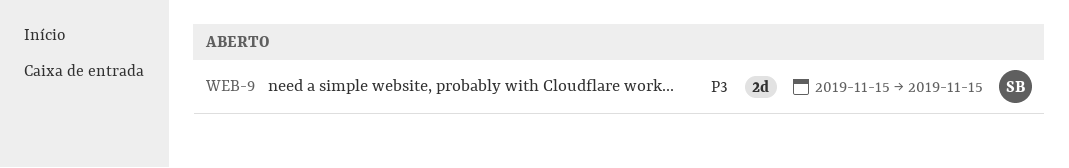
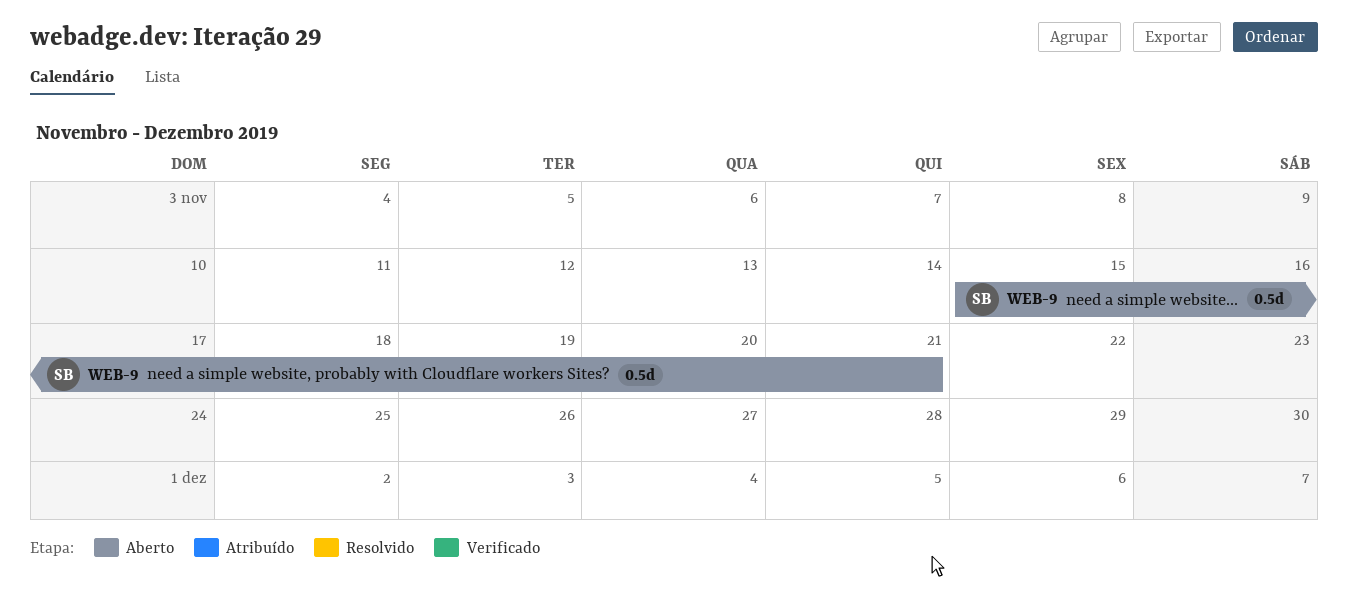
WEB-9, estimate: 2d -> 0.5d
WEB-9, due: Nov 15 -> Nov 21

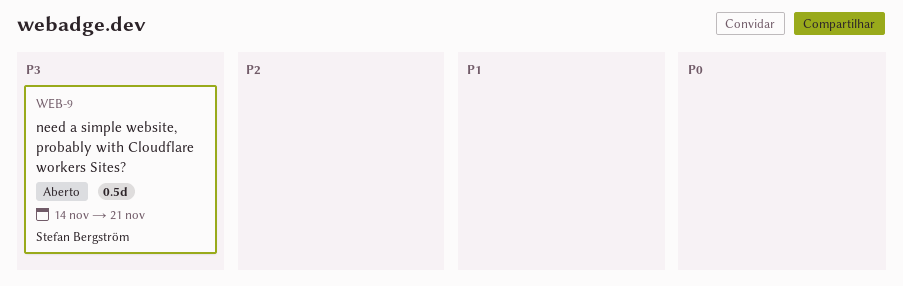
WEB-9, start: Nov 15 -> Nov 14

